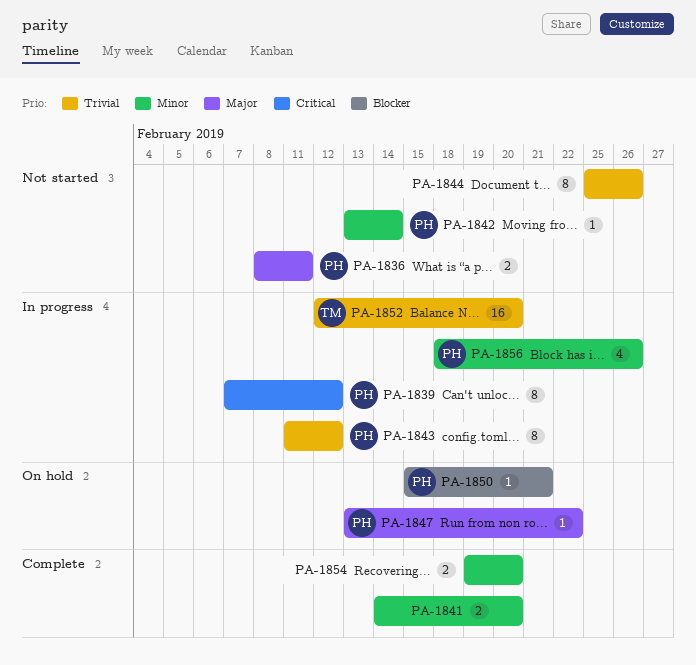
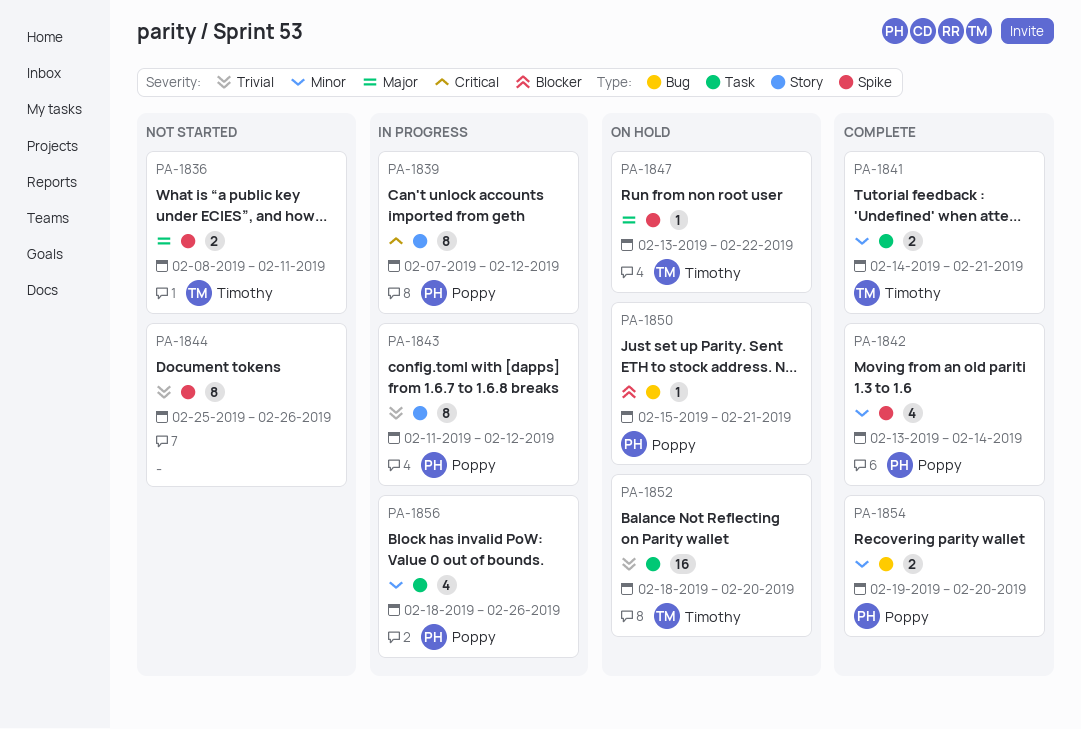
PA-1836, owner: Poppy -> Timothy
PA-1841, owner: none -> Timothy
PA-1841, due: Feb 20 -> Feb 21
PA-1842, status: Not started -> Complete
PA-1842, estimate: 1 -> 4
PA-1847, owner: Poppy -> Timothy
PA-1852, status: In progress -> On hold
PA-1852, start: Feb 12 -> Feb 18
PA-1854, owner: none -> Poppy

